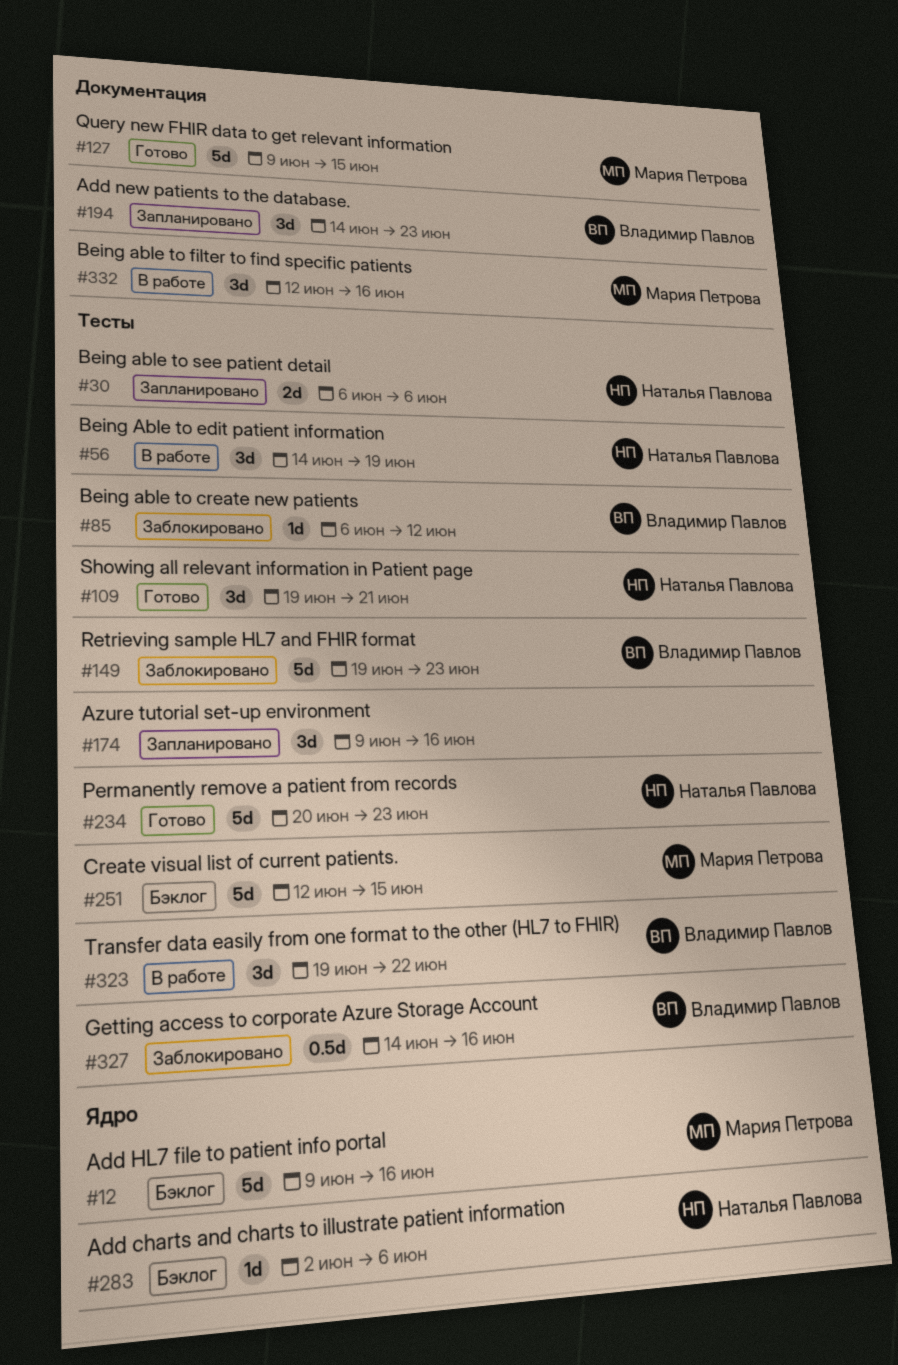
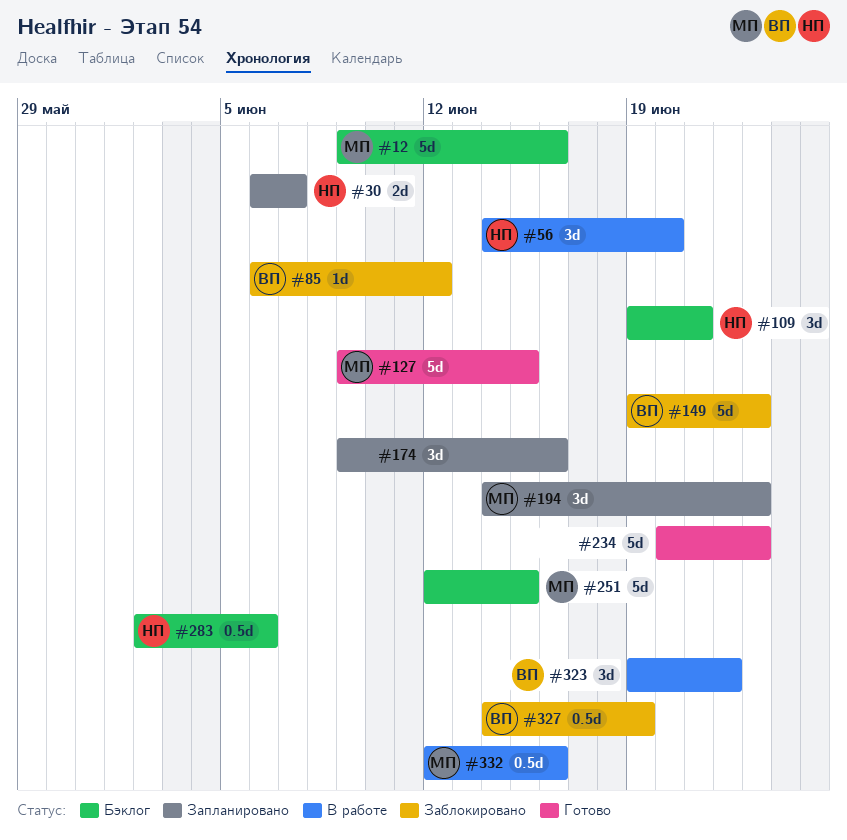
#30, due: Jun 6 -> Jun 7
#56, due: Jun 19 -> Jun 20
#109, status: Готово -> Бэклог
#194, owner: Владимир Павлов -> Мария Петрова
#234, owner: Наталья Павлова -> none
#283, estimate: 1d -> 0.5d
#327, due: Jun 16 -> Jun 19
#332, estimate: 3d -> 0.5d

